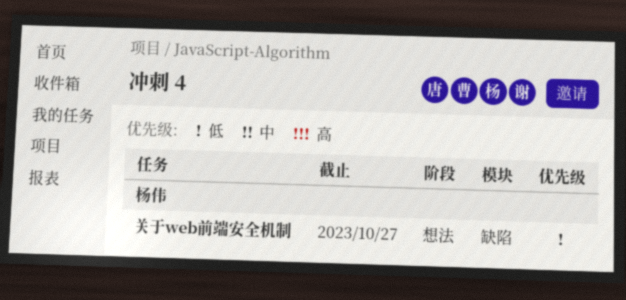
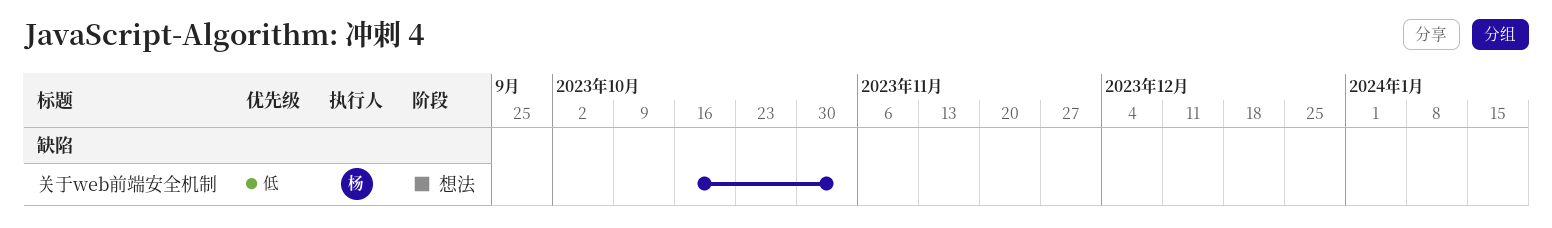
关于web前端安全机制, due: Oct 27 -> Nov 3

